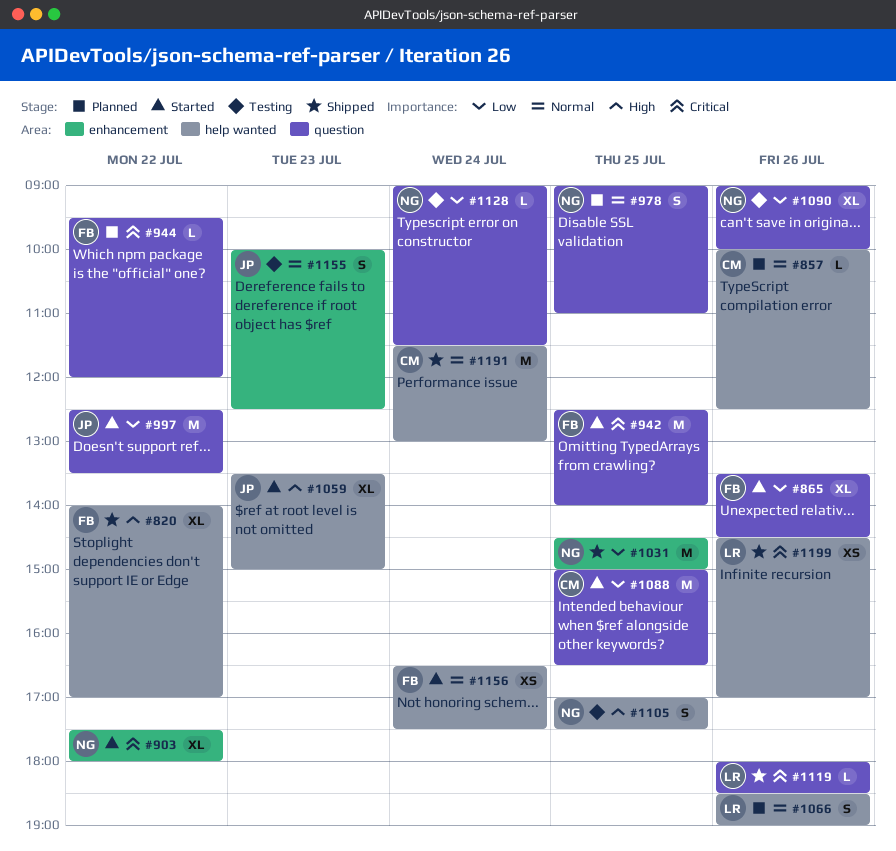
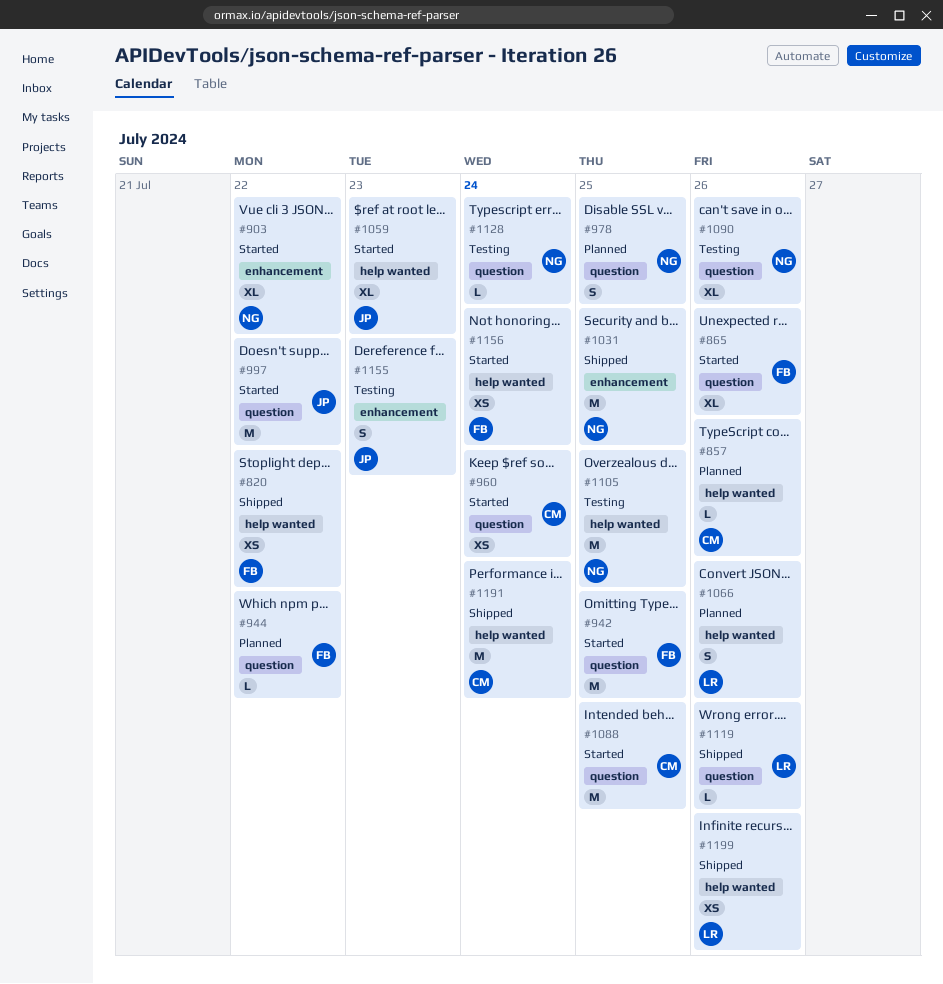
#820, estimate: XL -> XS
#960: none -> present
#1105, estimate: S -> M

